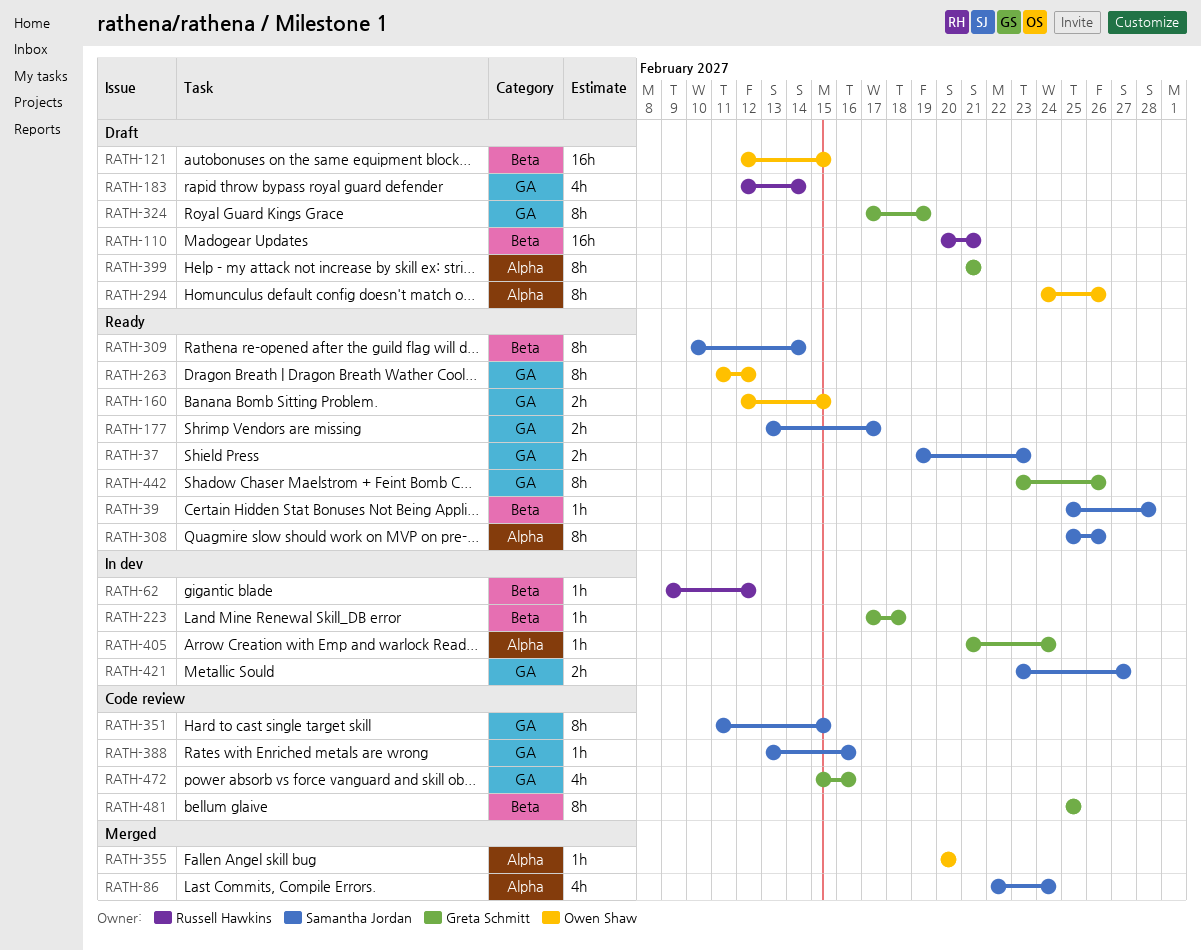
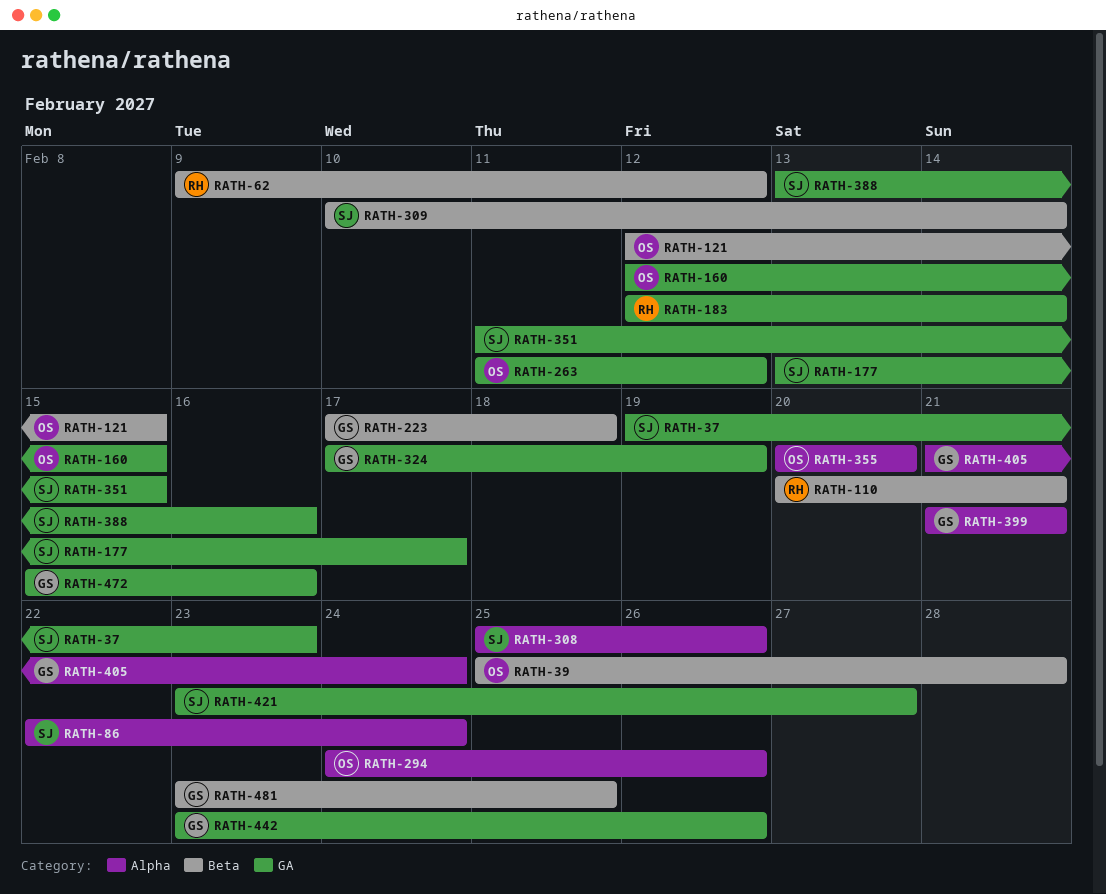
RATH-39, owner: Samantha Jordan -> Owen Shaw
RATH-481, start: Feb 25 -> Feb 23

